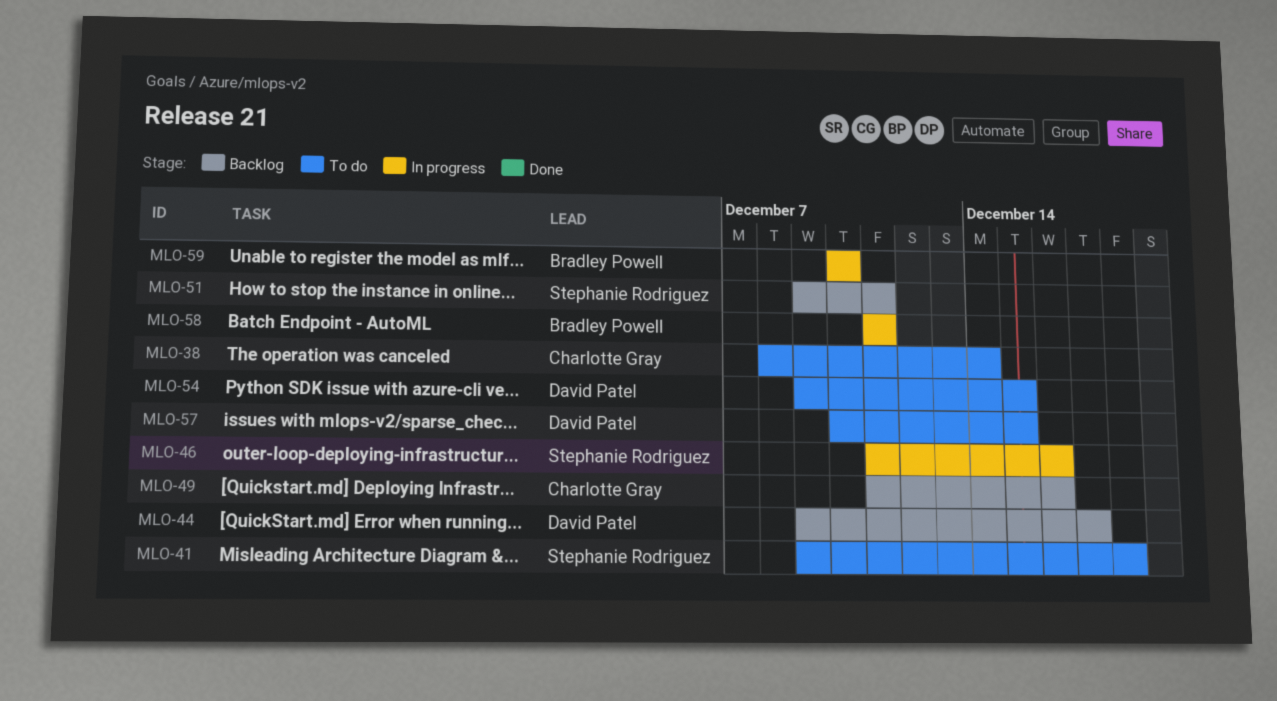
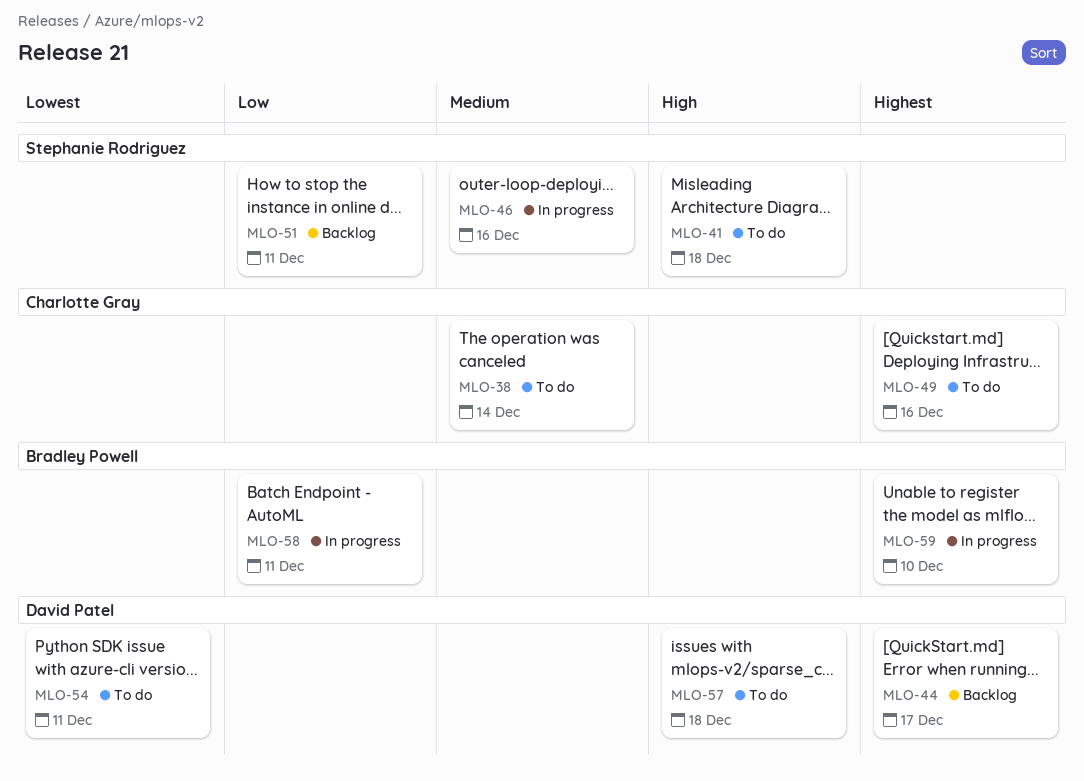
MLO-49, status: Backlog -> To do
MLO-54, due: Dec 15 -> Dec 11
MLO-57, due: Dec 15 -> Dec 18

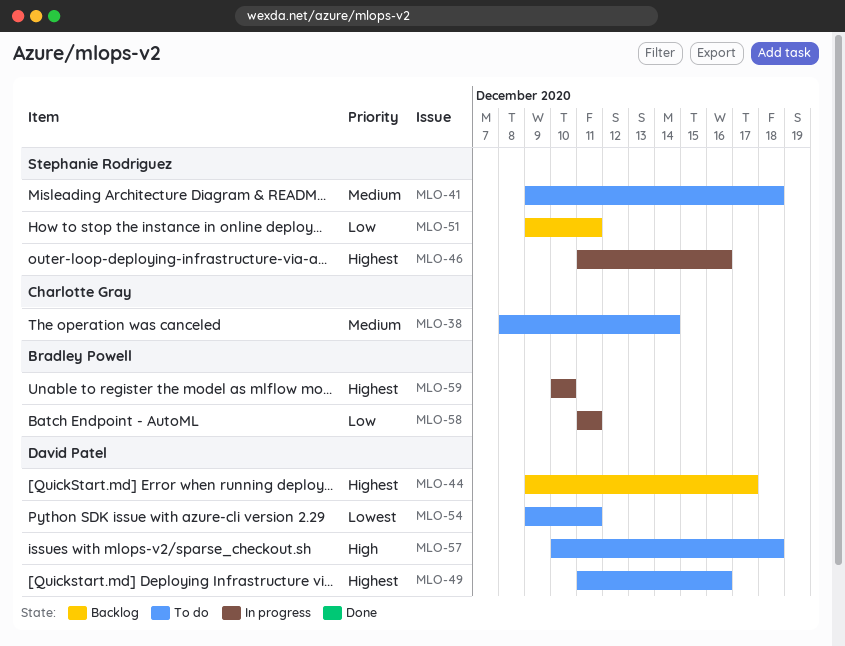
MLO-41, priority: High -> Medium
MLO-46, priority: Medium -> Highest
MLO-49, owner: Charlotte Gray -> David Patel

